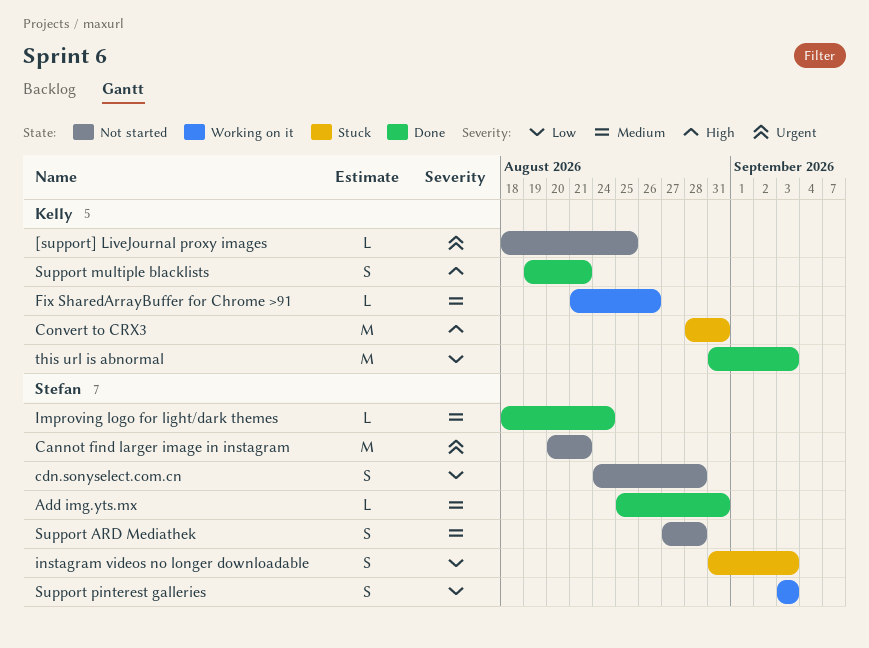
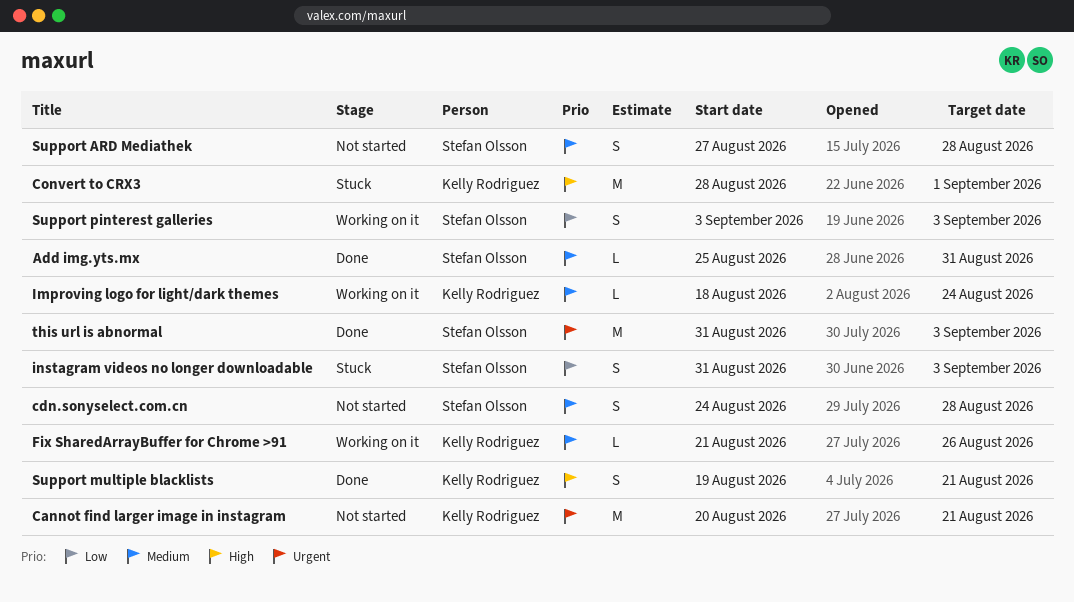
[support] LiveJournal proxy images: present -> none
Cannot find larger image in instagram, owner: Stefan Olsson -> Kelly Rodriguez
cdn.sonyselect.com.cn, priority: Low -> Medium
Convert to CRX3, due: Aug 31 -> Sep 1
Improving logo for light/dark themes, status: Done -> Working on it
Improving logo for light/dark themes, owner: Stefan Olsson -> Kelly Rodriguez
this url is abnormal, owner: Kelly Rodriguez -> Stefan Olsson
this url is abnormal, priority: Low -> Urgent

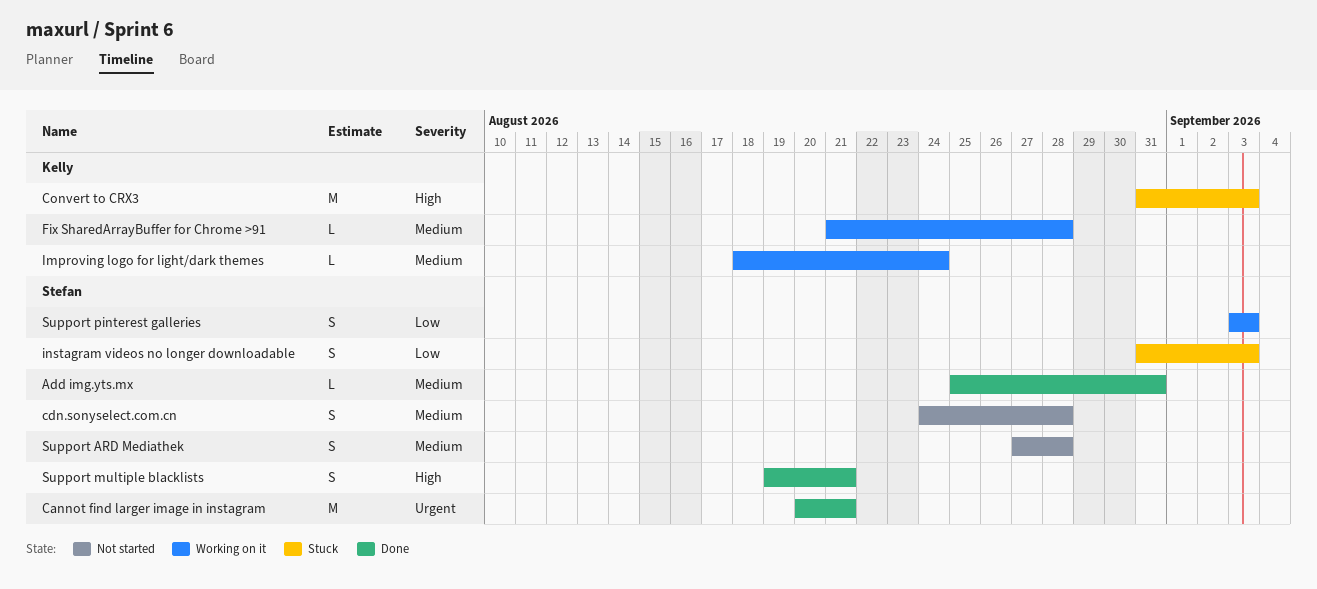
Cannot find larger image in instagram, status: Not started -> Done
Cannot find larger image in instagram, owner: Kelly Rodriguez -> Stefan Olsson
Convert to CRX3, start: Aug 28 -> Aug 31
Convert to CRX3, due: Sep 1 -> Sep 3
Fix SharedArrayBuffer for Chrome >91, due: Aug 26 -> Aug 28
Support multiple blacklists, owner: Kelly Rodriguez -> Stefan Olsson
this url is abnormal: present -> none

